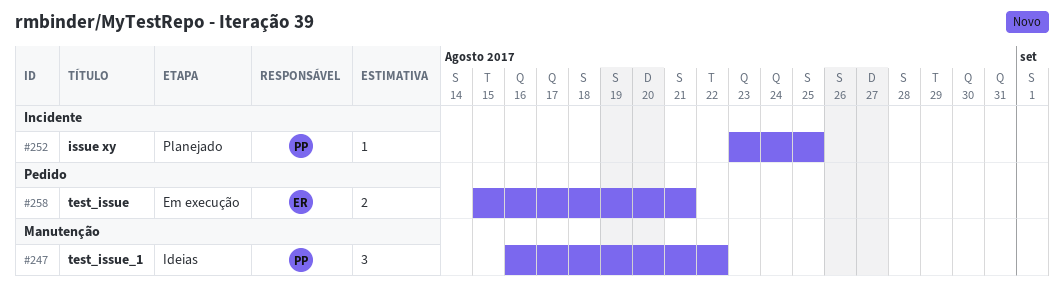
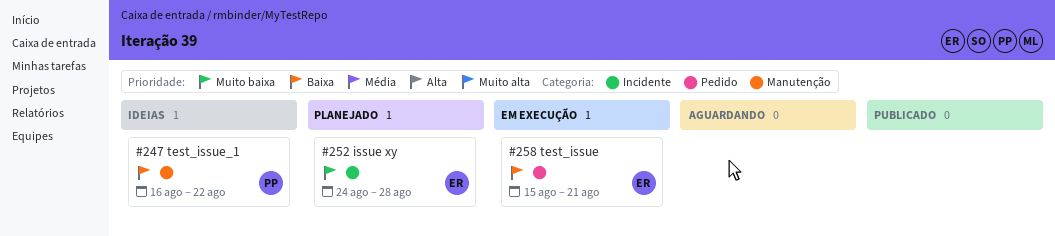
#252, owner: PP -> ER
#252, start: Aug 23 -> Aug 24
#252, due: Aug 25 -> Aug 28

